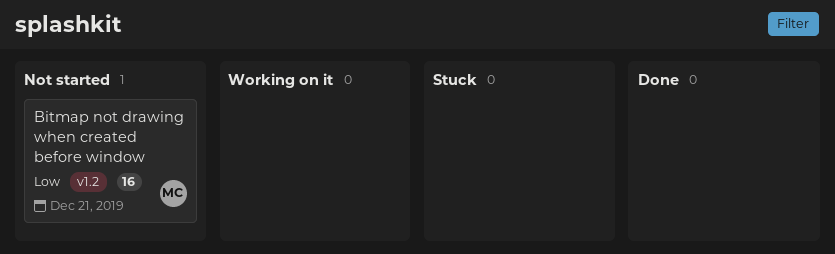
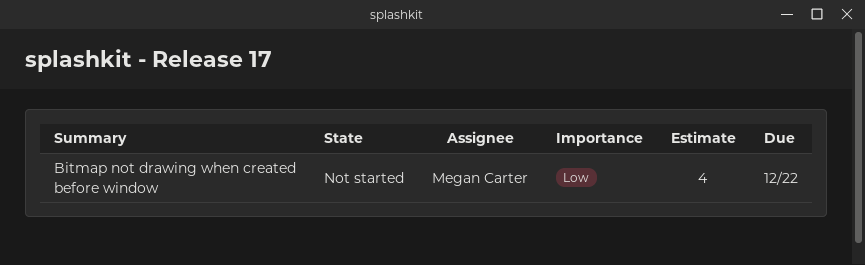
Bitmap not drawing when created before window, estimate: 16 -> 4
Bitmap not drawing when created before window, due: Dec 21 -> Dec 22

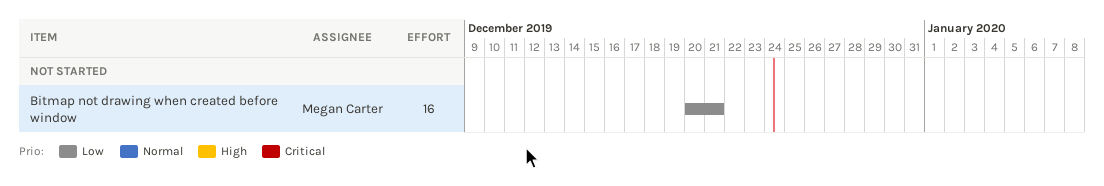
Bitmap not drawing when created before window, estimate: 4 -> 16
Bitmap not drawing when created before window, due: Dec 22 -> Dec 21

